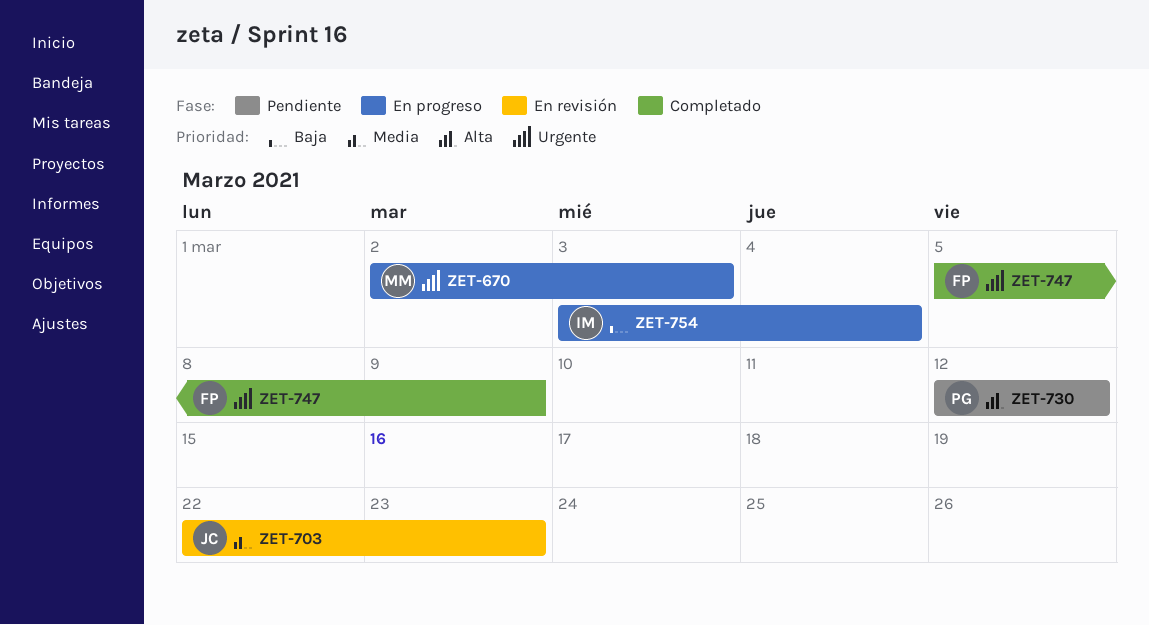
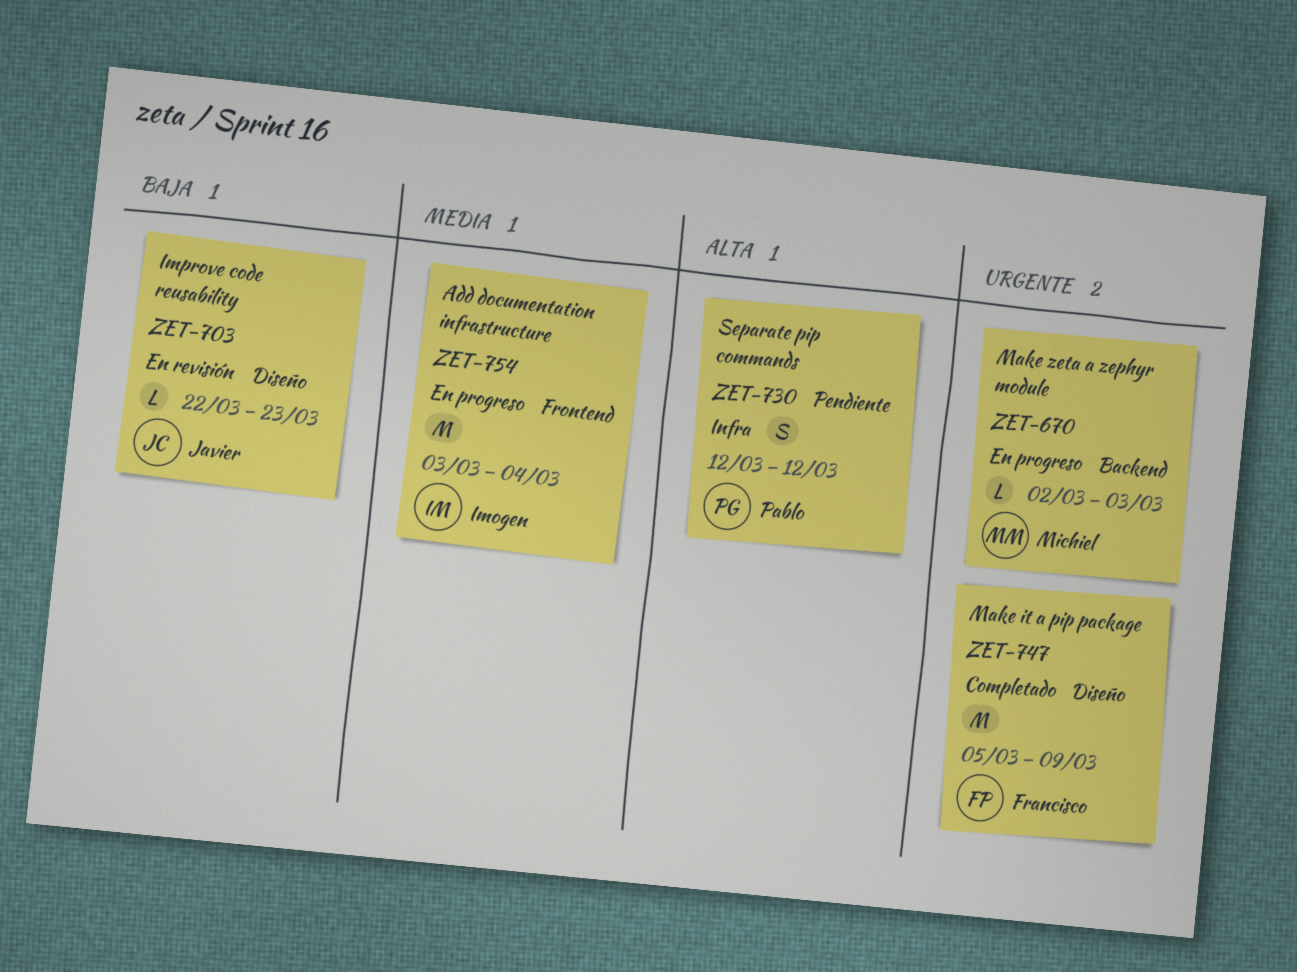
ZET-703, priority: Media -> Baja
ZET-754, priority: Baja -> Media

